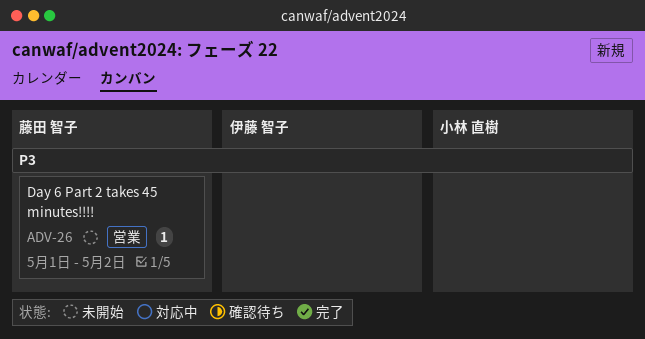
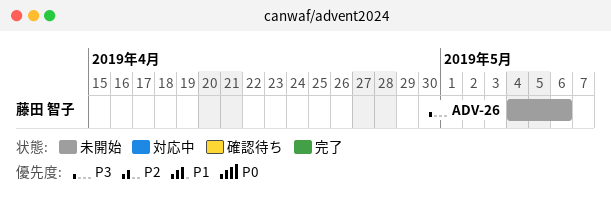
ADV-26, start: May 1 -> May 4
ADV-26, due: May 2 -> May 6

